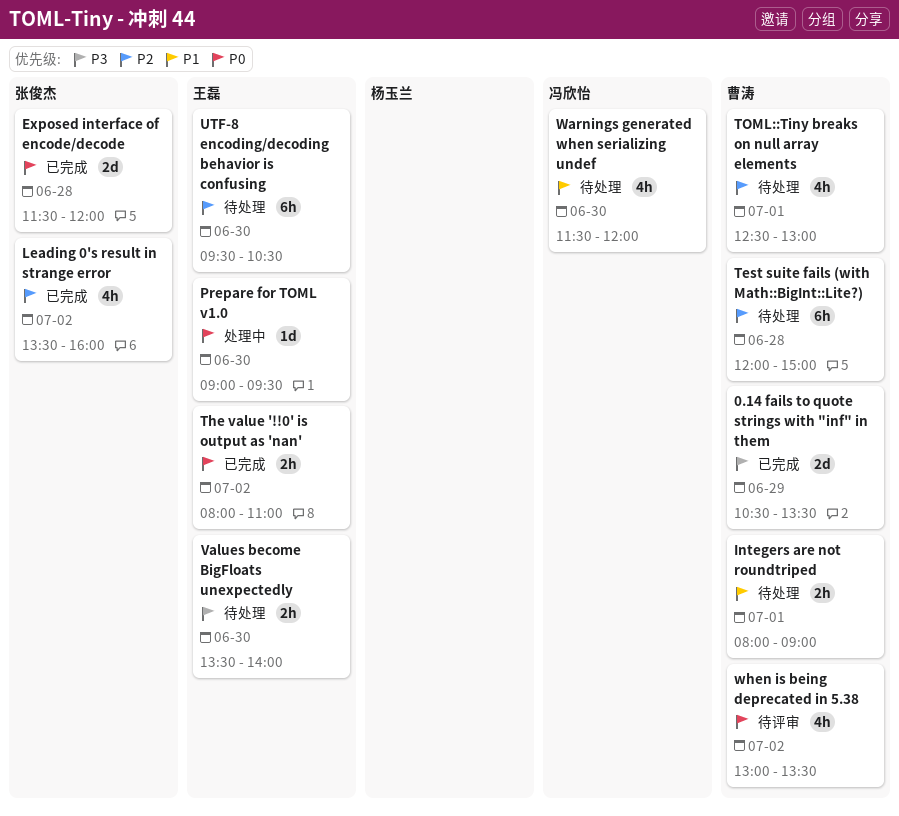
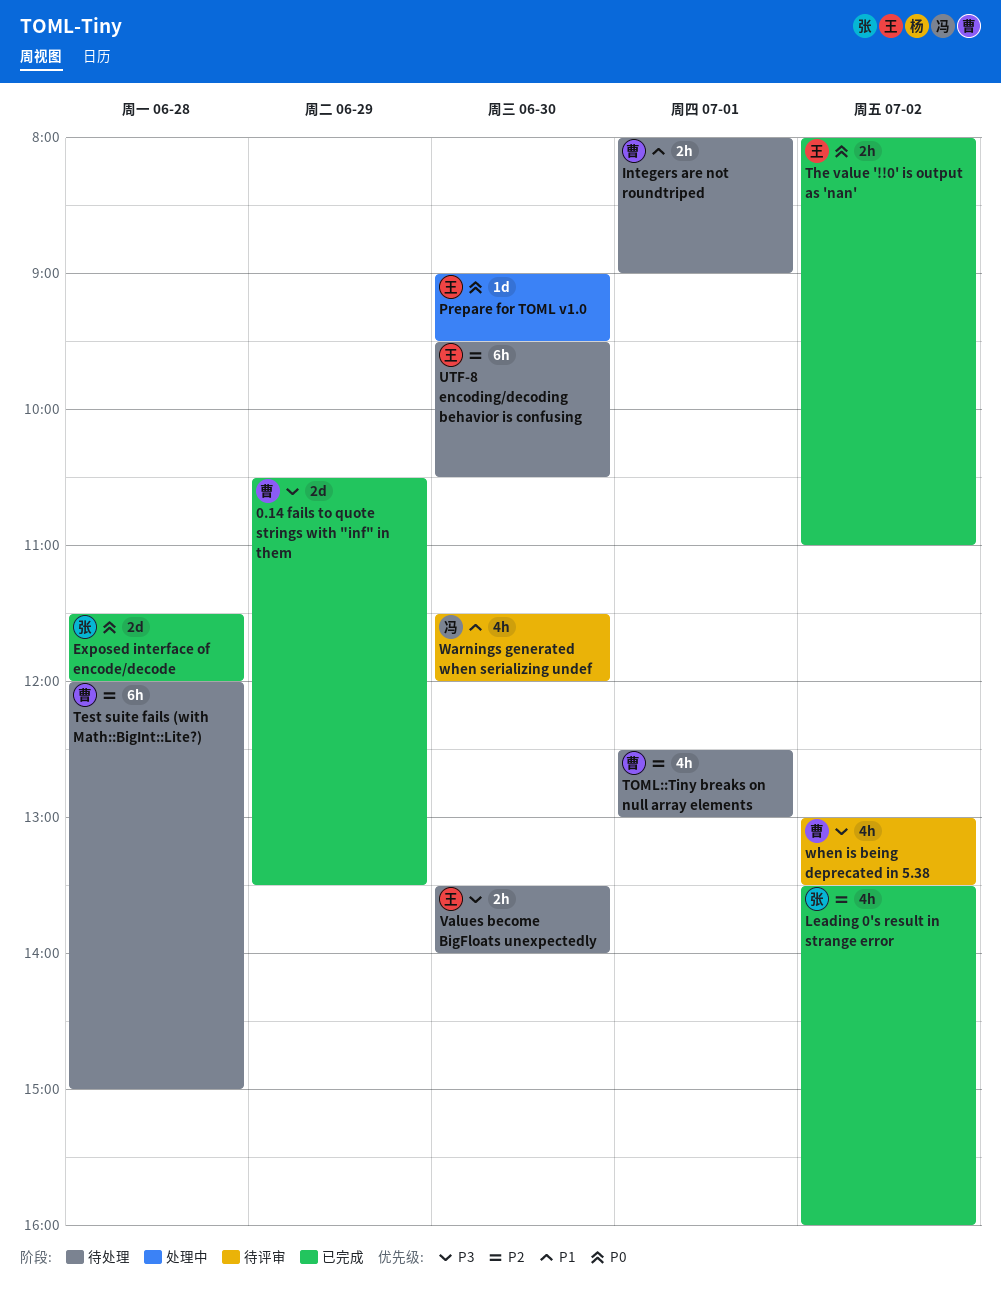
Warnings generated when serializing undef, status: 待处理 -> 待评审
when is being deprecated in 5.38, priority: P0 -> P3

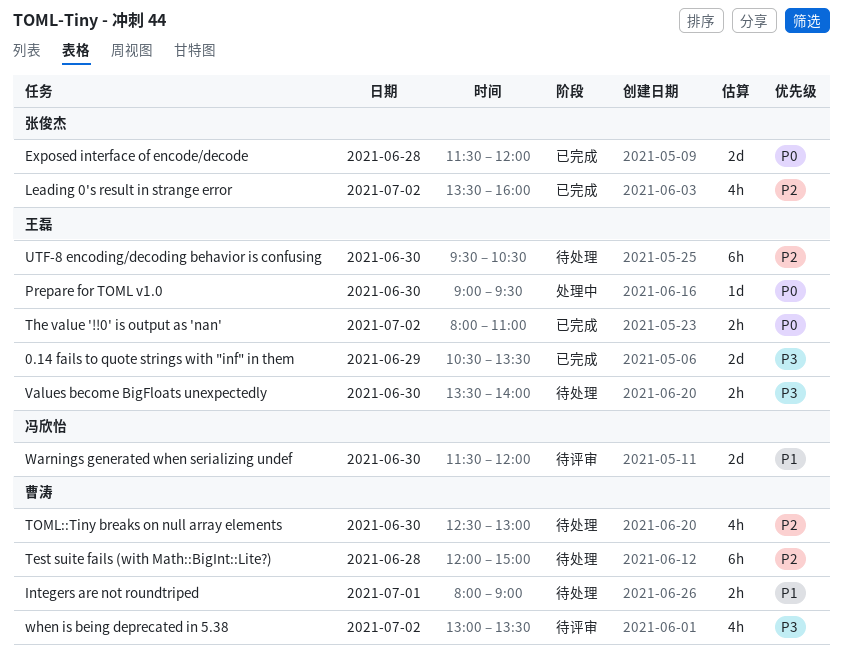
0.14 fails to quote strings with "inf" in them, owner: 曹涛 -> 王磊
TOML::Tiny breaks on null array elements, day: Jul 1 -> Jun 30
Warnings generated when serializing undef, estimate: 4h -> 2d

